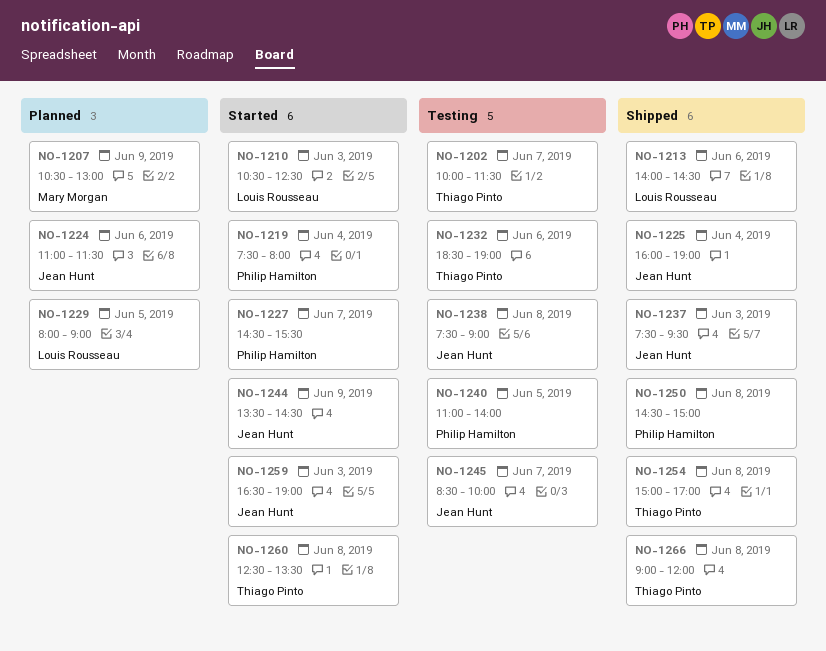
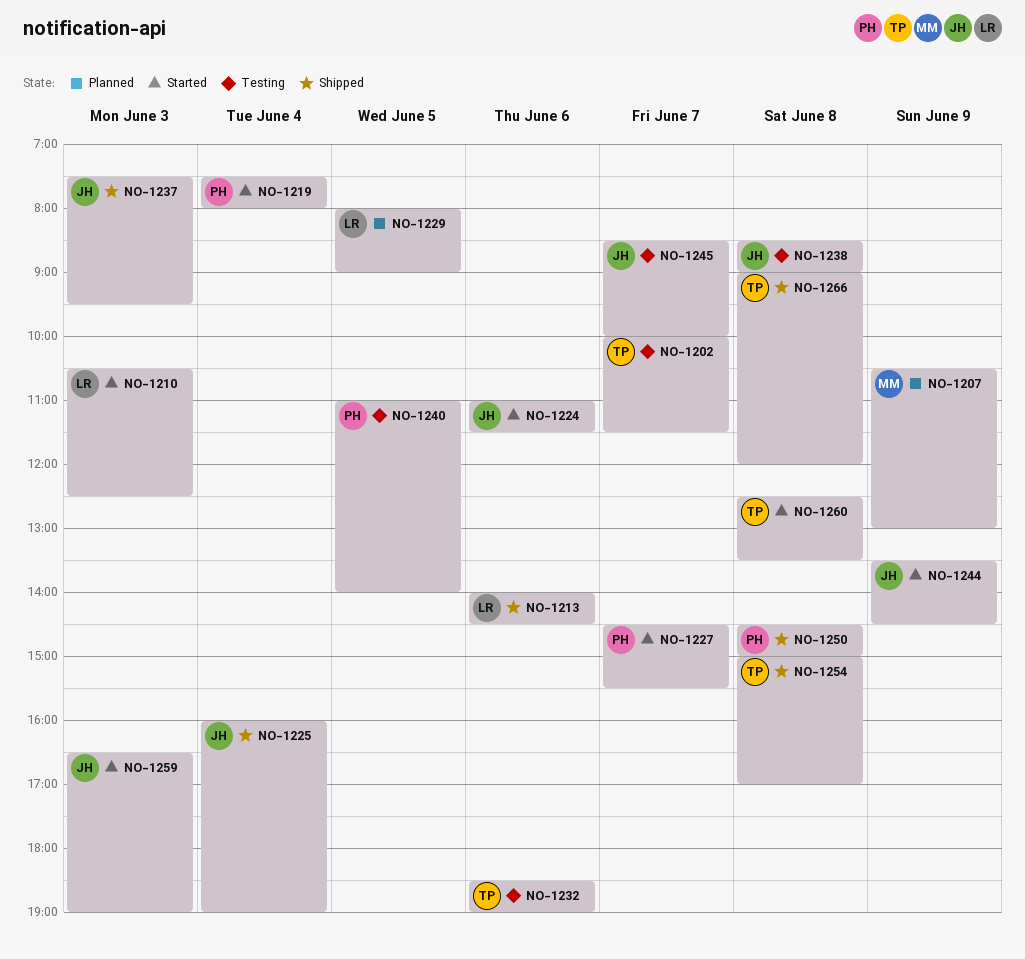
NO-1224, status: Planned -> Started
NO-1238, begins: 07:30 -> 08:30

